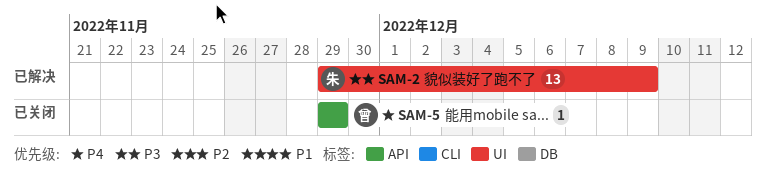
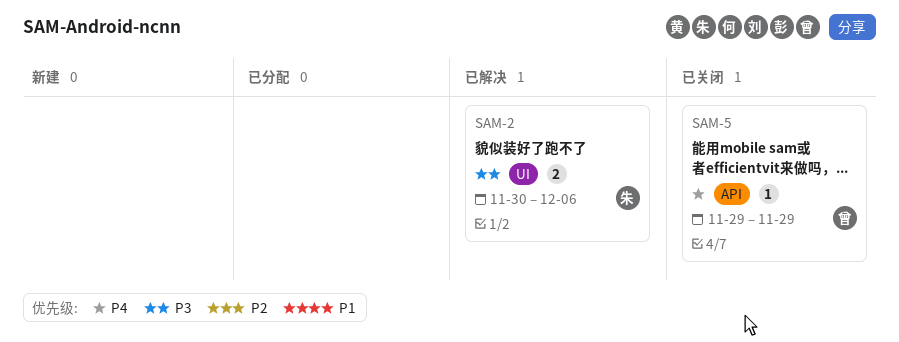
SAM-2, estimate: 13 -> 2
SAM-2, start: Nov 29 -> Nov 30
SAM-2, due: Dec 9 -> Dec 6

